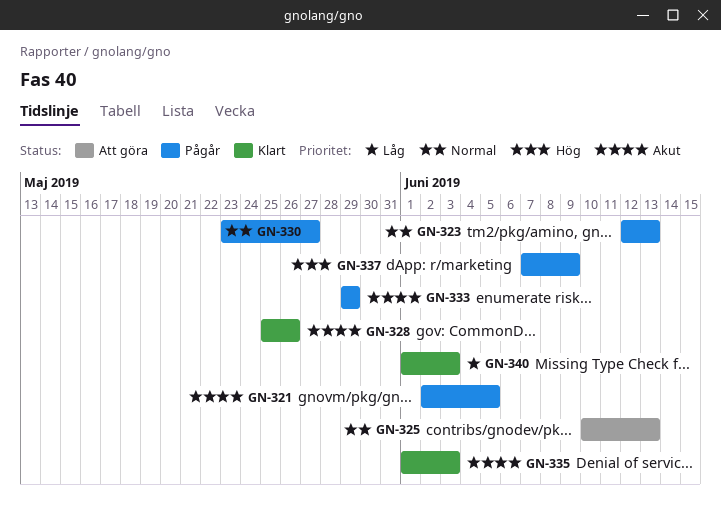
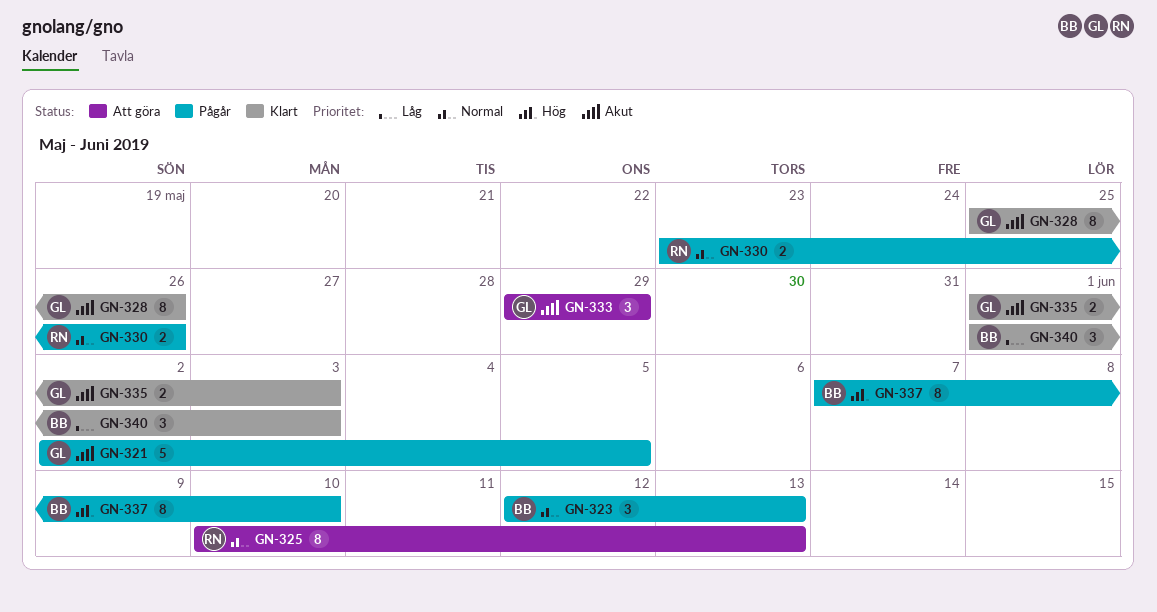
GN-330, due: May 27 -> May 26
GN-333, status: Pågår -> Att göra
GN-337, due: Jun 9 -> Jun 10

